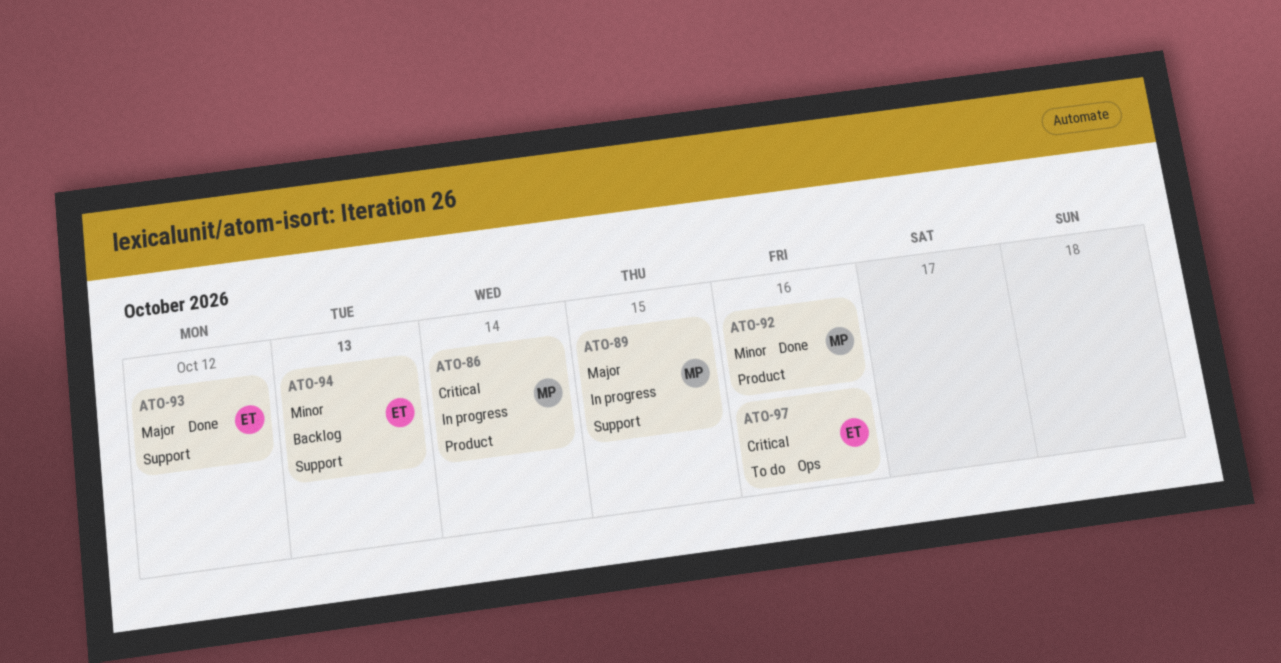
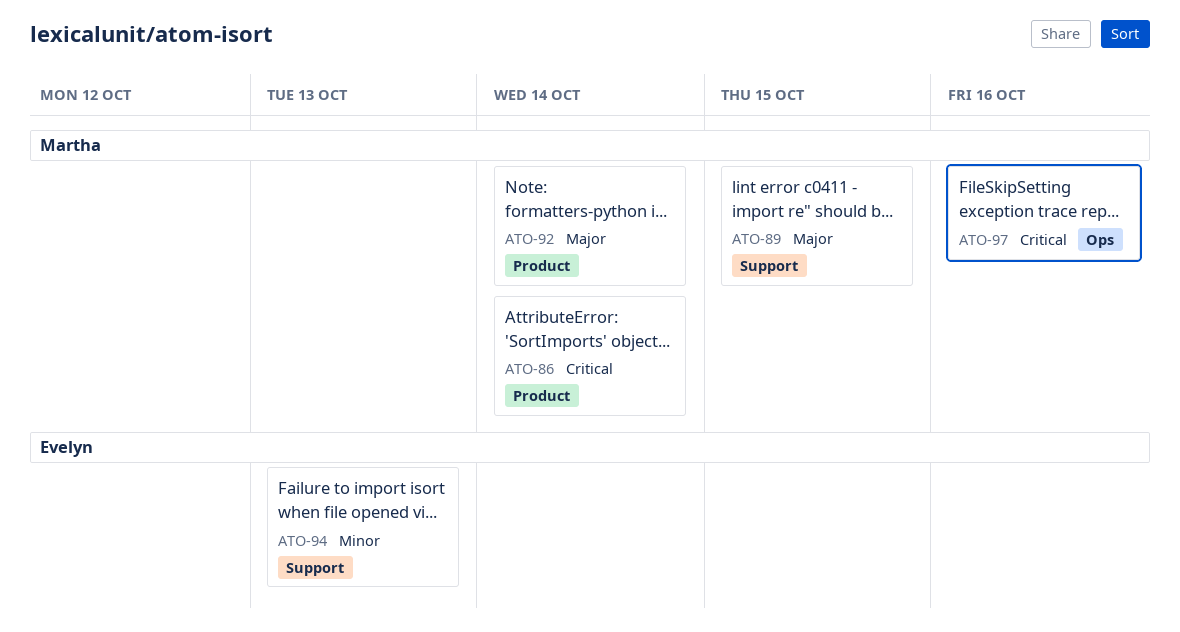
ATO-92, priority: Minor -> Major
ATO-92, due: Oct 16 -> Oct 14
ATO-93: present -> none
ATO-97, owner: Evelyn -> Martha

